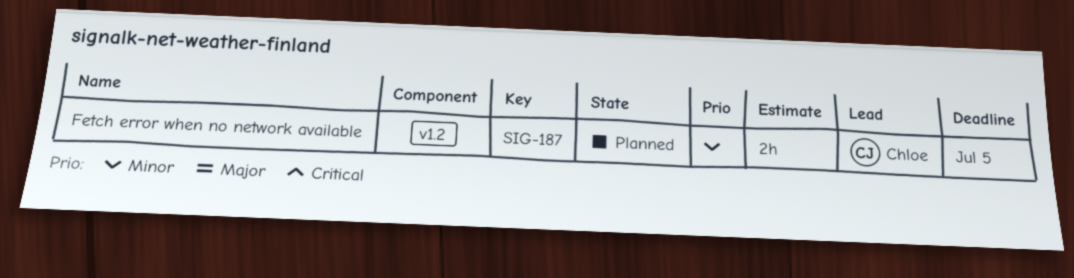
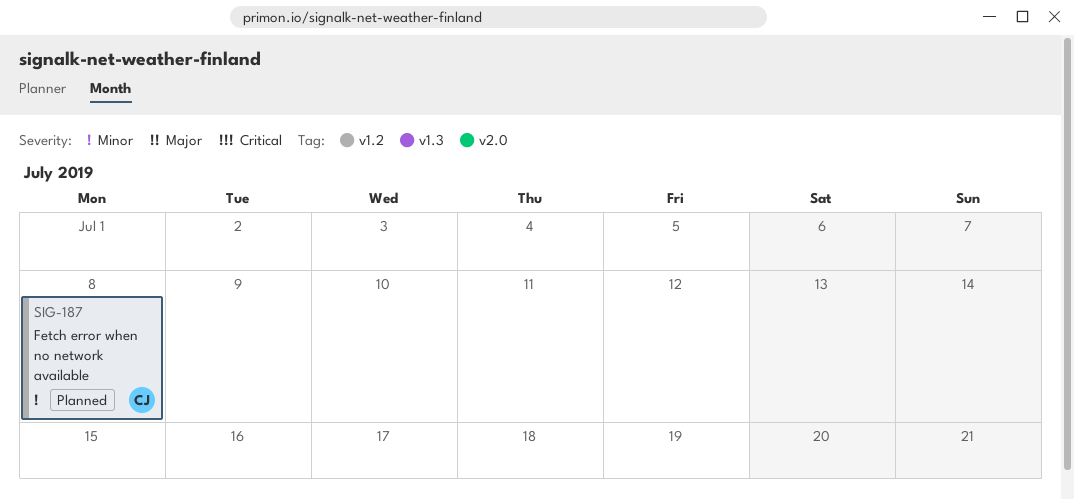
SIG-187, due: Jul 5 -> Jul 8

